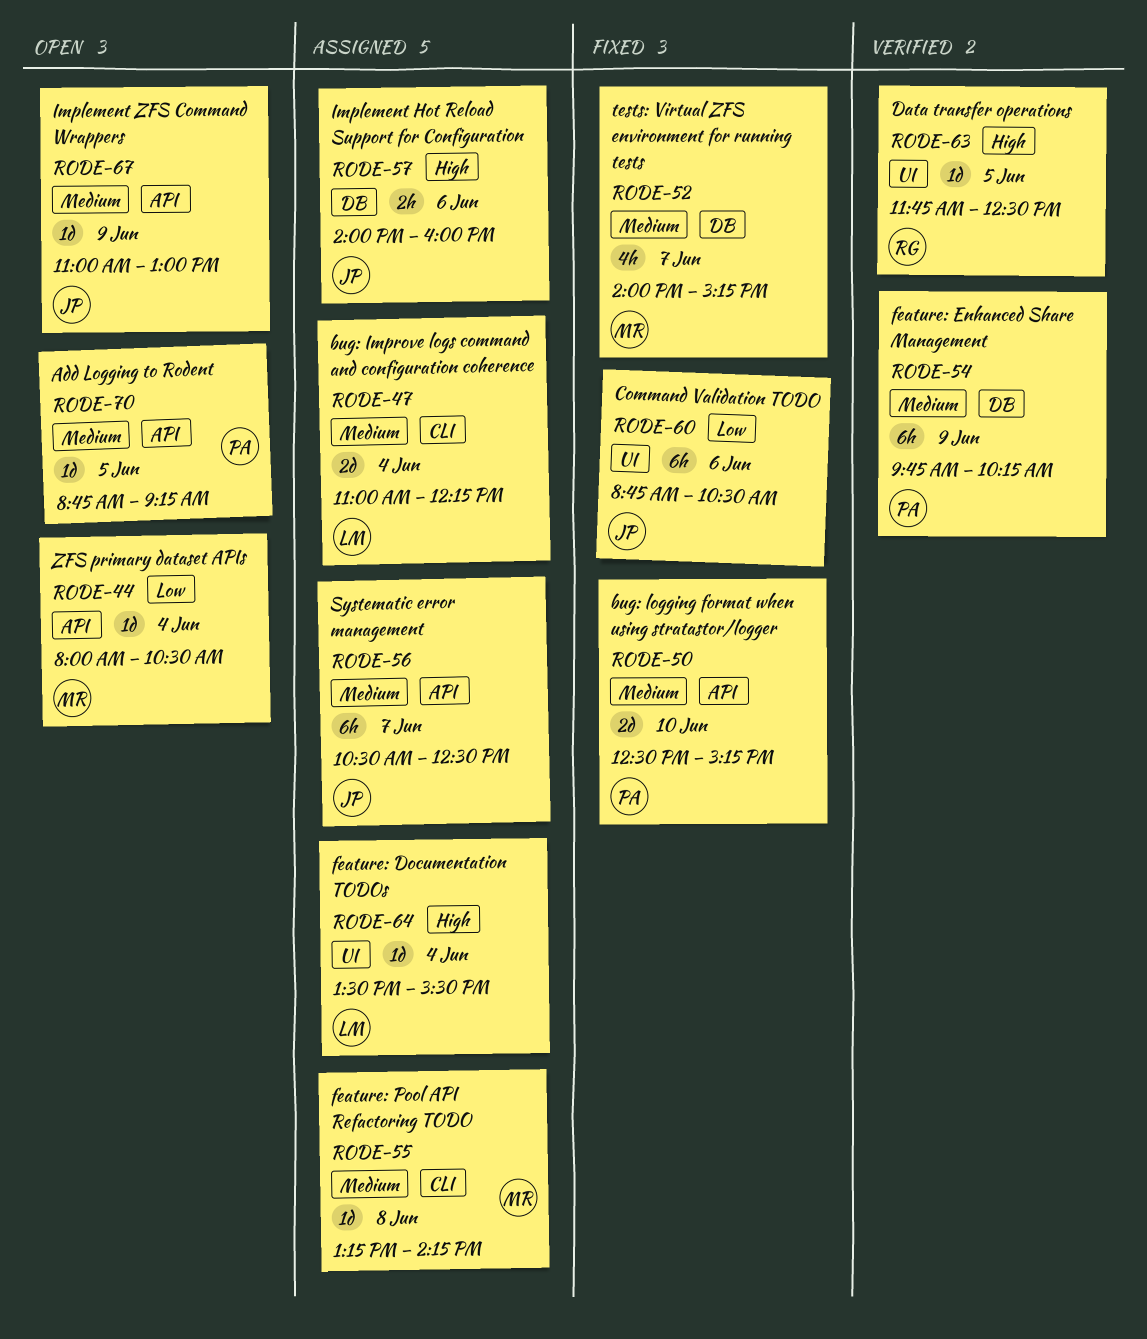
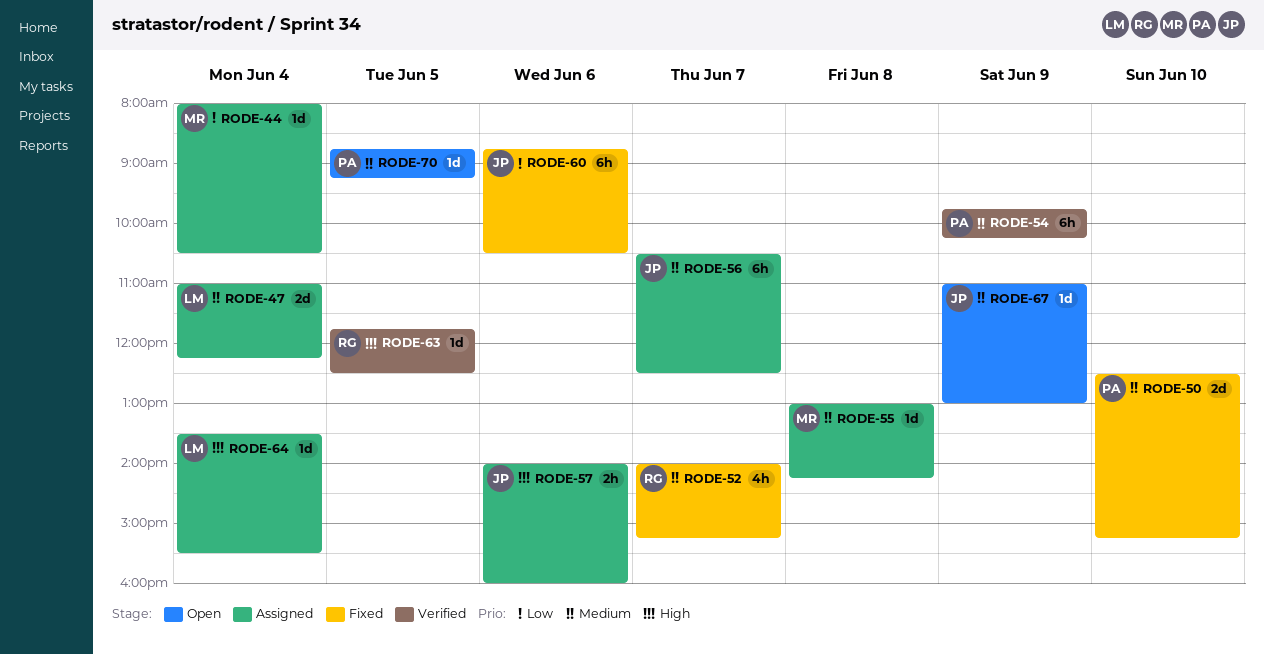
RODE-44, status: Open -> Assigned
RODE-52, owner: MR -> RG
RODE-55, begins: 13:15 -> 13:00

